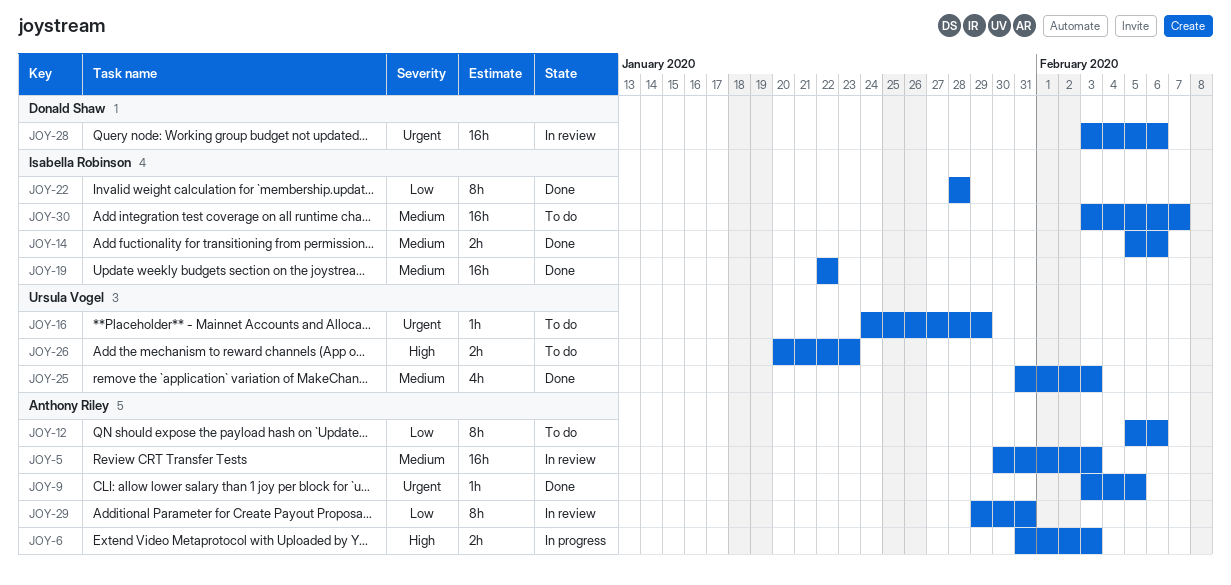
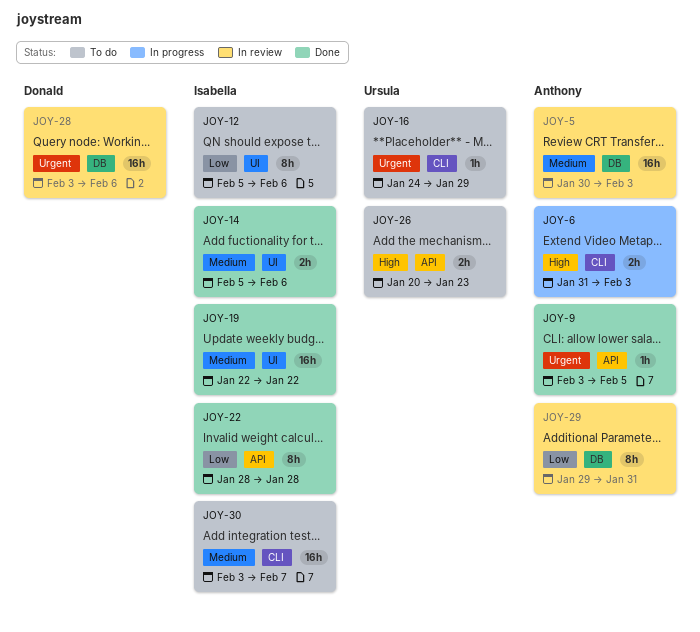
JOY-12, owner: Anthony Riley -> Isabella Robinson
JOY-25: present -> none

